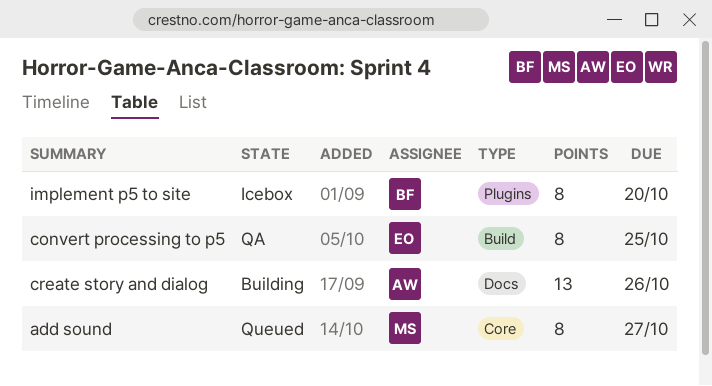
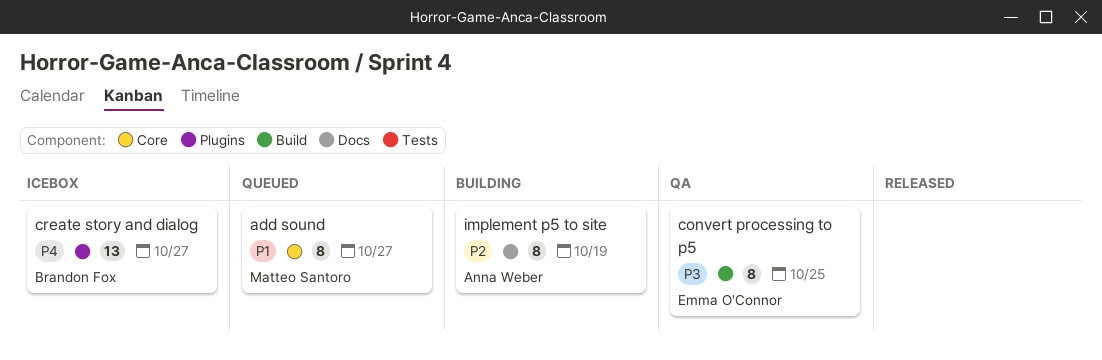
create story and dialog, status: Building -> Icebox
create story and dialog, owner: Anna Weber -> Brandon Fox
create story and dialog, label: Docs -> Plugins
create story and dialog, due: Oct 26 -> Oct 27
implement p5 to site, status: Icebox -> Building
implement p5 to site, owner: Brandon Fox -> Anna Weber
implement p5 to site, label: Plugins -> Docs
implement p5 to site, due: Oct 20 -> Oct 19

